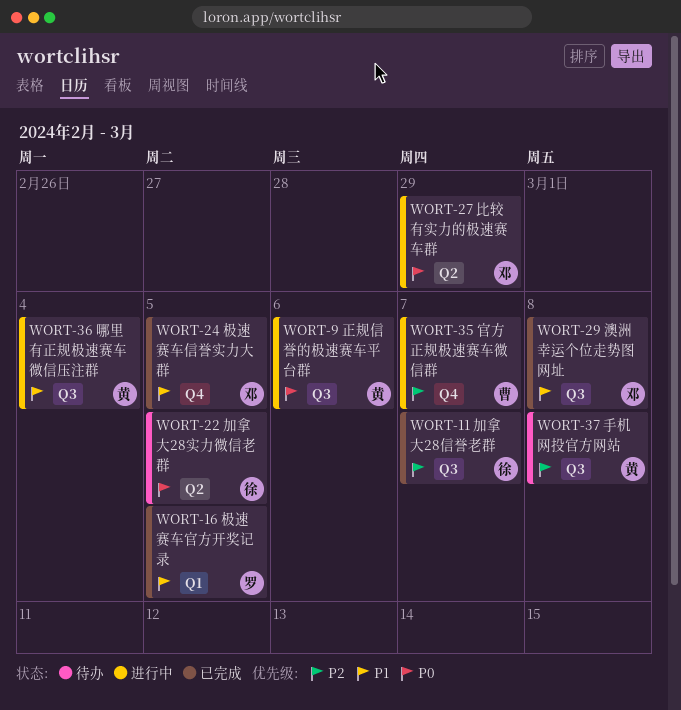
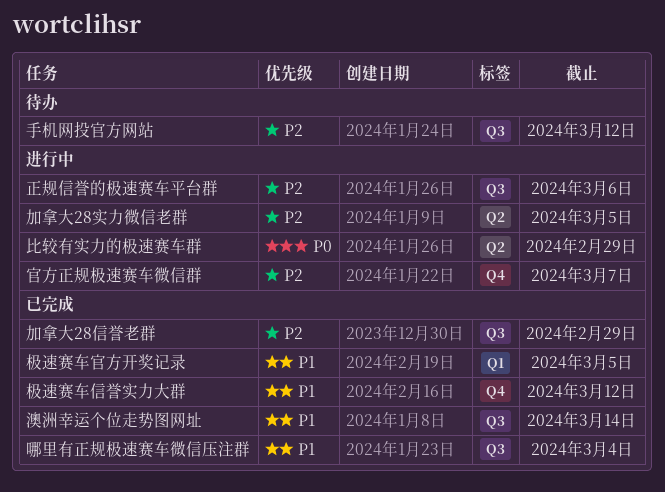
加拿大28信誉老群, due: Mar 7 -> Feb 29
加拿大28实力微信老群, status: 待办 -> 进行中
加拿大28实力微信老群, priority: P0 -> P2
哪里有正规极速赛车微信压注群, status: 进行中 -> 已完成
手机网投官方网站, due: Mar 8 -> Mar 12
极速赛车信誉实力大群, due: Mar 5 -> Mar 12
正规信誉的极速赛车平台群, priority: P0 -> P2
澳洲幸运个位走势图网址, due: Mar 8 -> Mar 14

